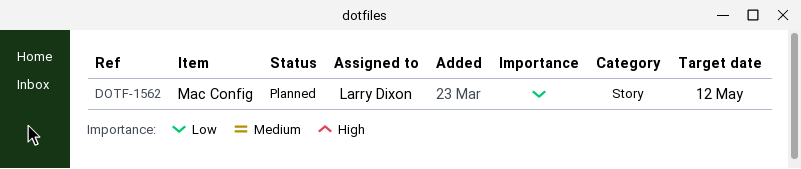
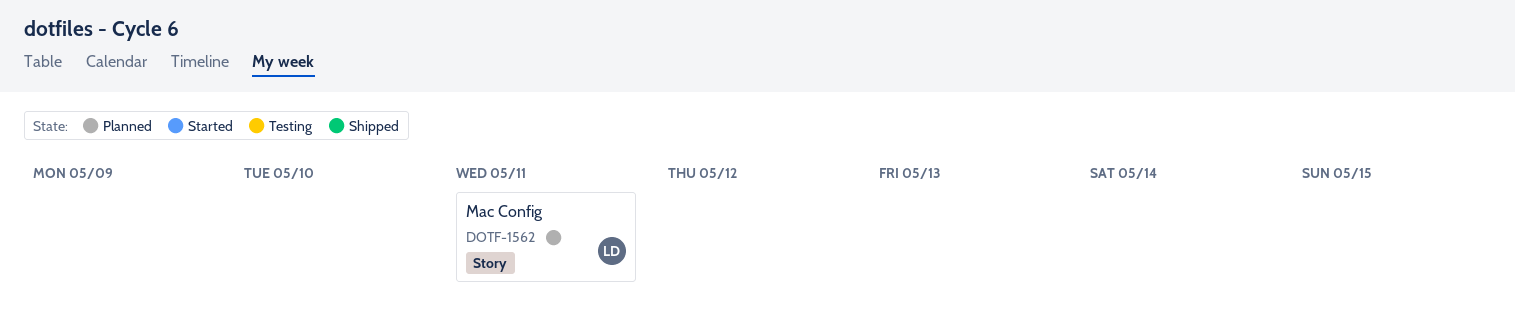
DOTF-1562, due: May 12 -> May 11

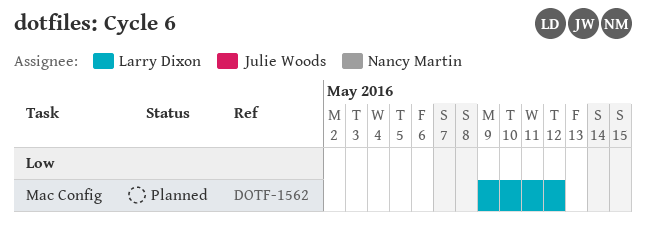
DOTF-1562, due: May 11 -> May 12

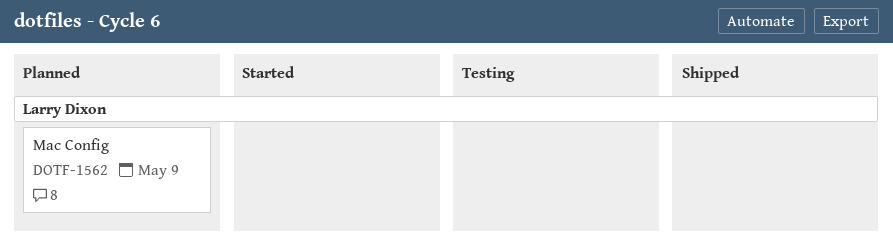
DOTF-1562, due: May 12 -> May 9

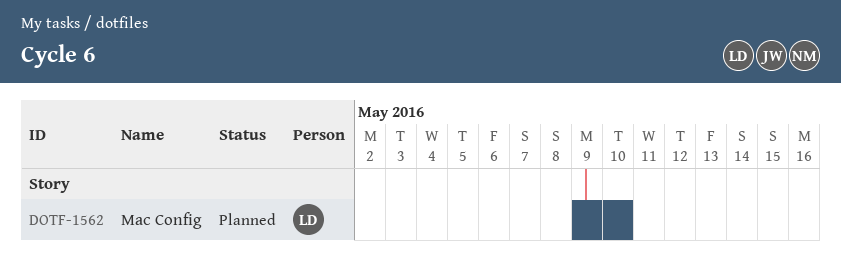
DOTF-1562, due: May 9 -> May 10

